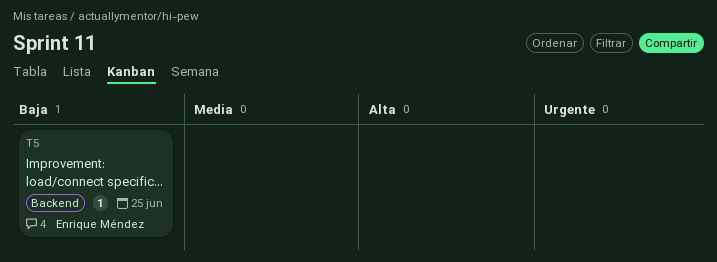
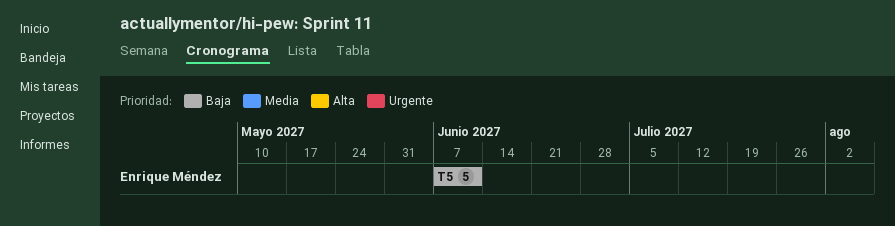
T5, estimate: 1 -> 5
T5, due: Jun 25 -> Jun 11

